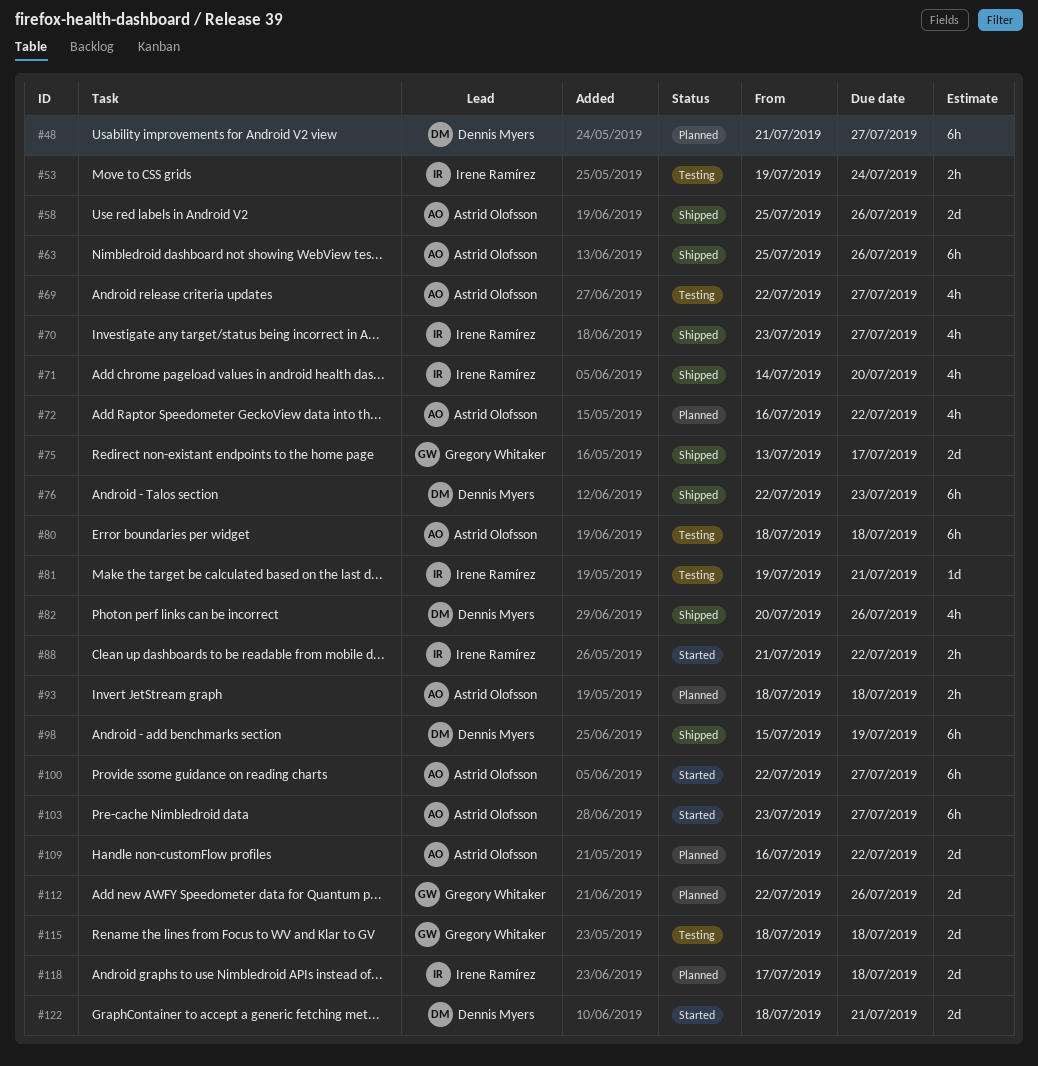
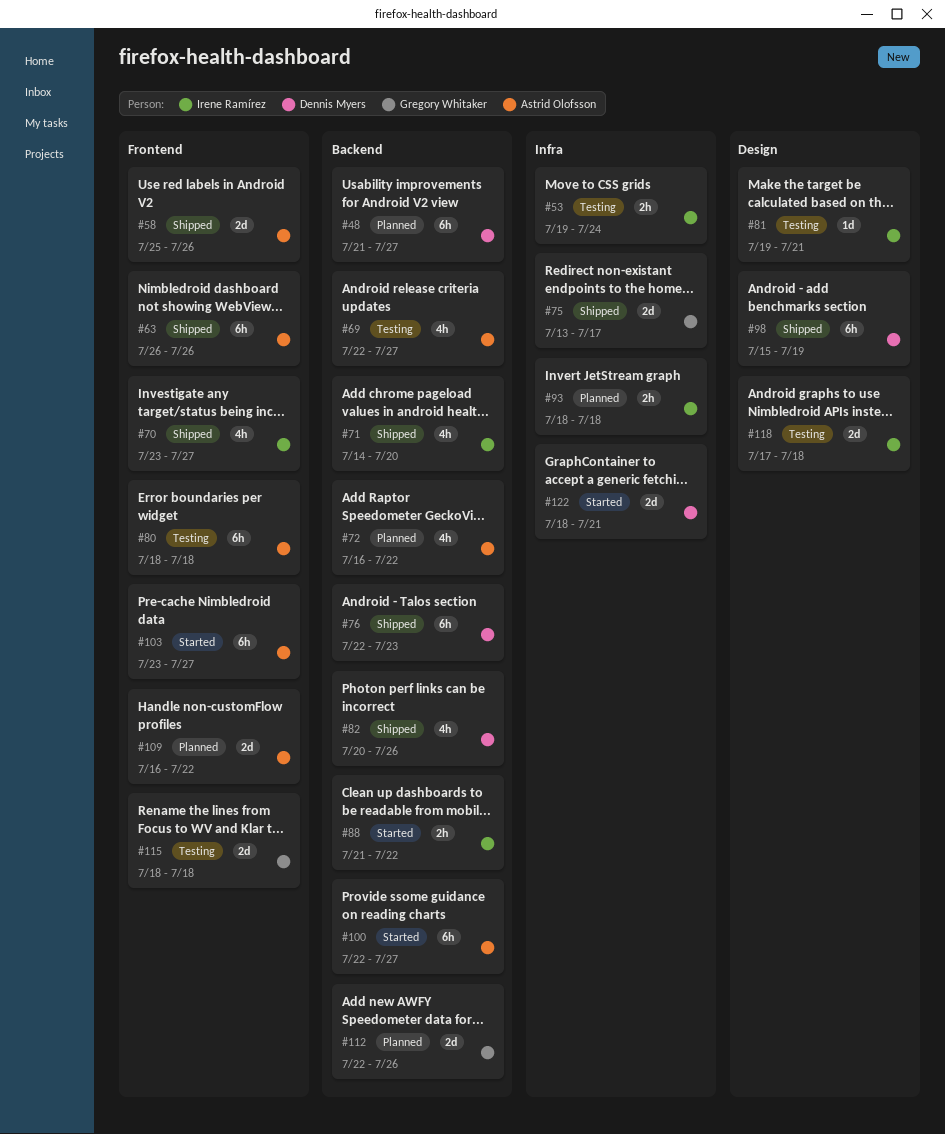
#63, start: Jul 25 -> Jul 26
#93, owner: Astrid Olofsson -> Irene Ramírez
#118, status: Planned -> Testing

